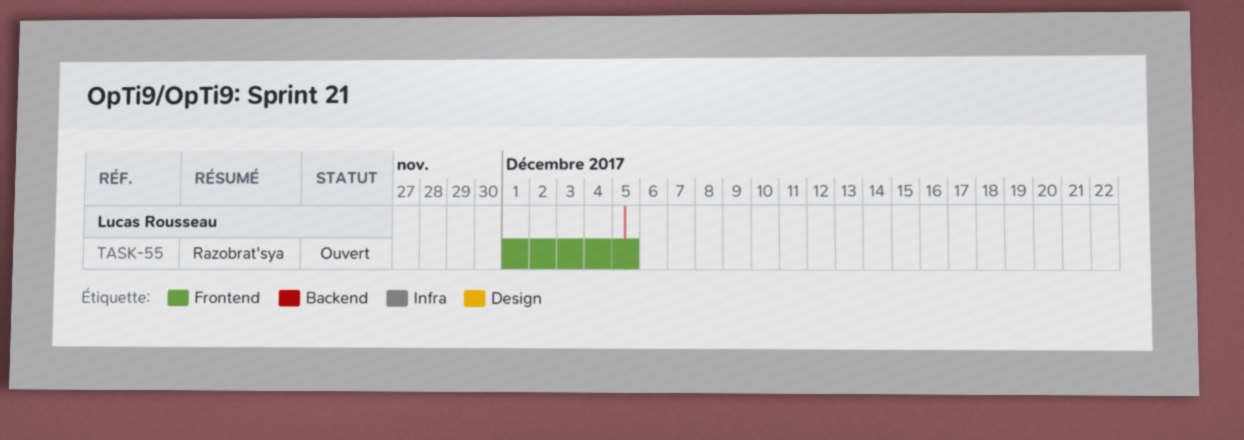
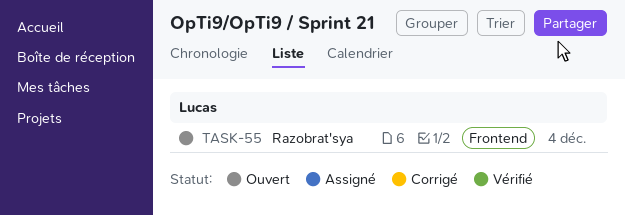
TASK-55, due: Dec 5 -> Dec 4

